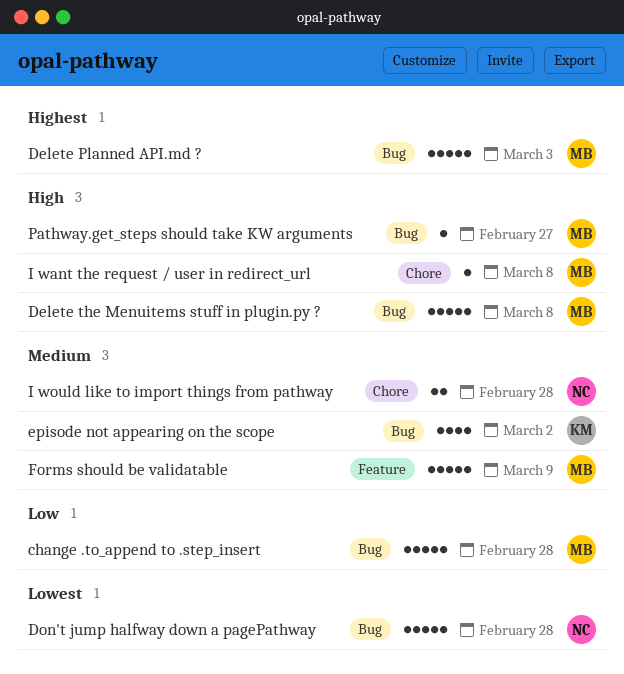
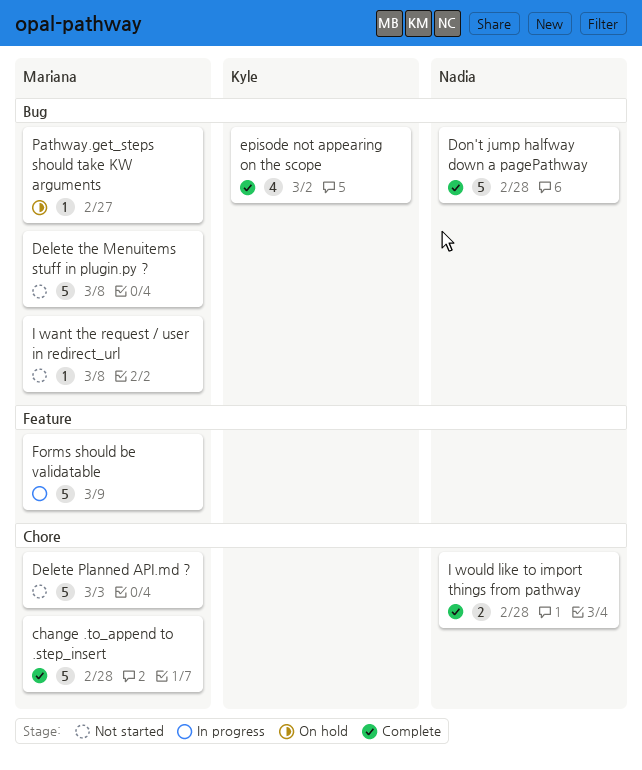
change .to_append to .step_insert, label: Bug -> Chore
Delete Planned API.md ?, label: Bug -> Chore
I want the request / user in redirect_url, label: Chore -> Bug

